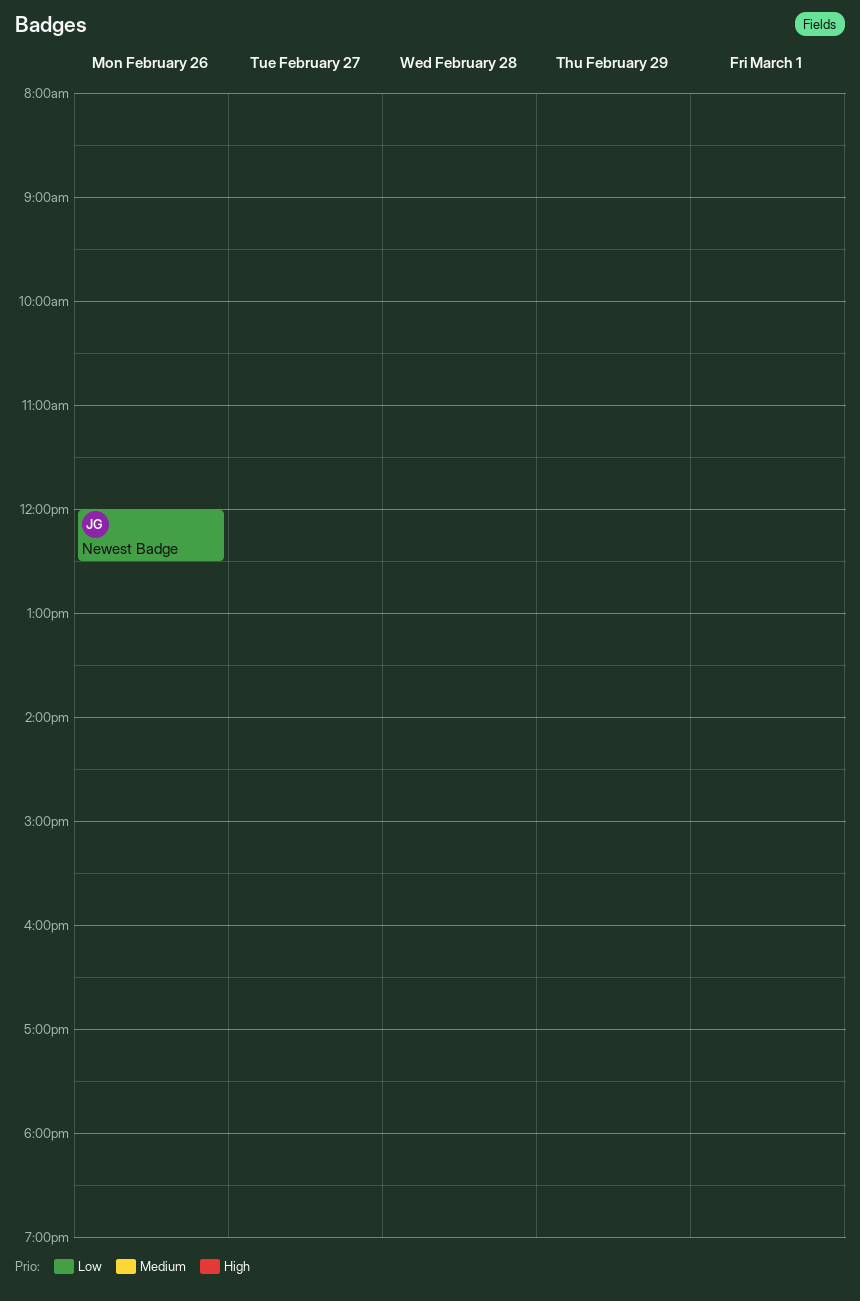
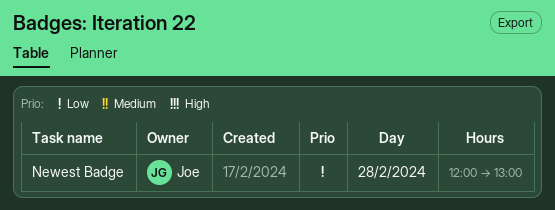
Newest Badge, day: Feb 26 -> Feb 28
Newest Badge, ends: 12:30 -> 13:00

